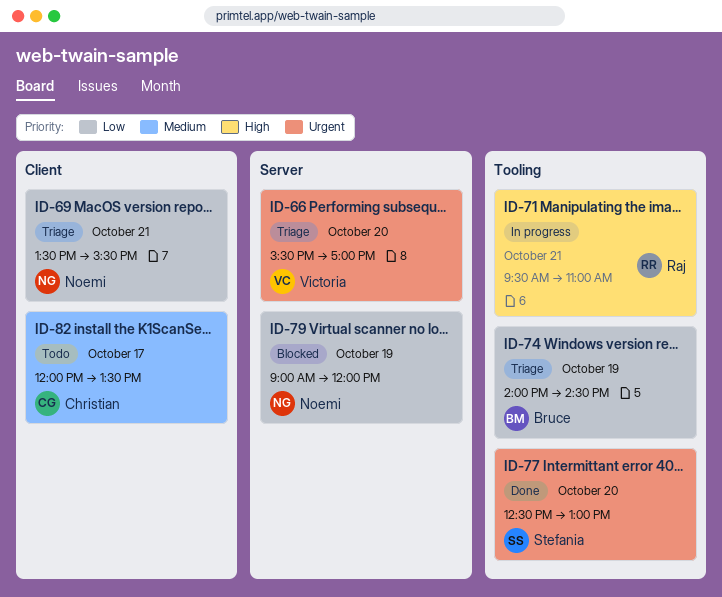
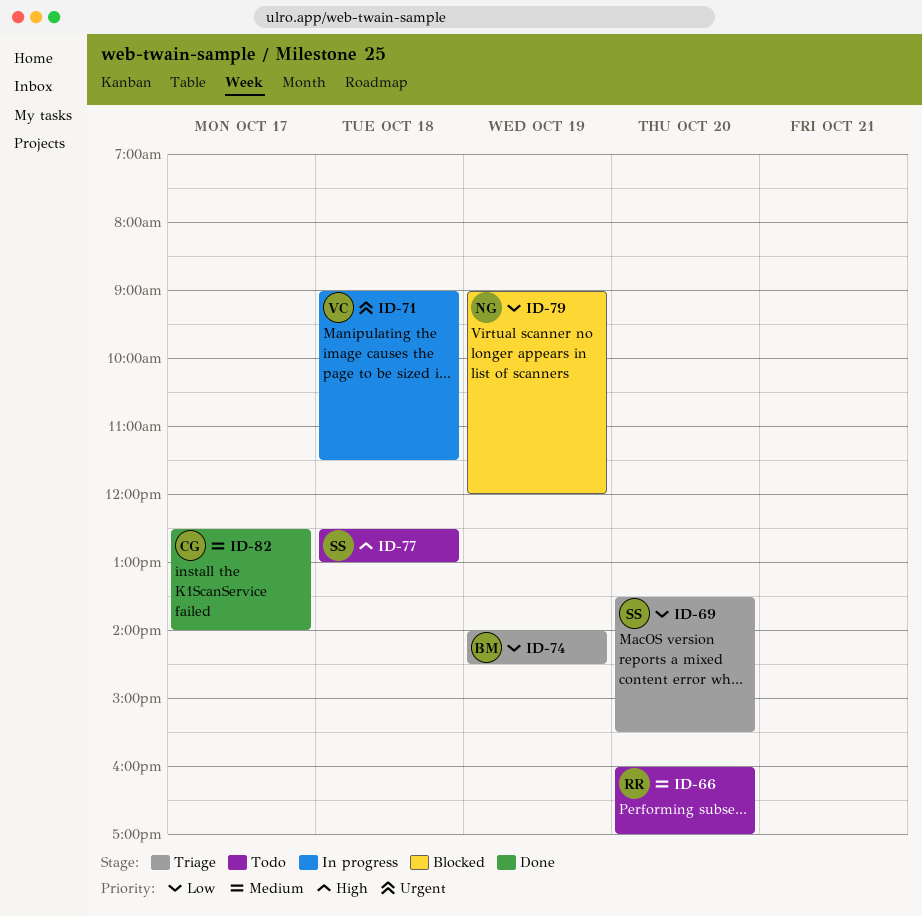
ID-66, status: Triage -> Todo
ID-66, owner: Victoria -> Raj
ID-66, priority: Urgent -> Medium
ID-66, begins: 15:30 -> 16:00
ID-69, owner: Noemi -> Stefania
ID-69, day: Oct 21 -> Oct 20
ID-71, owner: Raj -> Victoria
ID-71, priority: High -> Urgent
ID-71, day: Oct 21 -> Oct 18
ID-71, begins: 09:30 -> 09:00
ID-71, ends: 11:00 -> 11:30
ID-77, status: Done -> Todo
ID-77, priority: Urgent -> High
ID-77, day: Oct 20 -> Oct 18
ID-82, status: Todo -> Done
ID-82, begins: 12:00 -> 12:30
ID-82, ends: 13:30 -> 14:00

